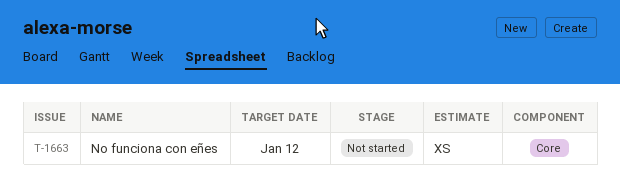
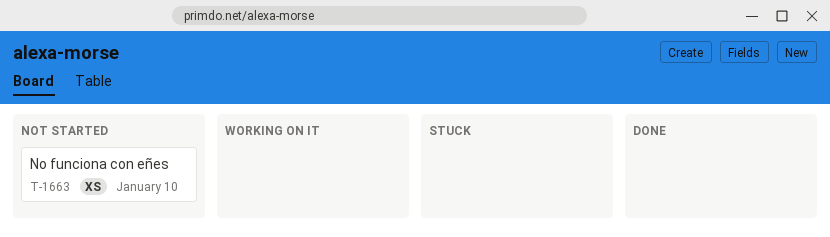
T-1663, due: Jan 12 -> Jan 10

